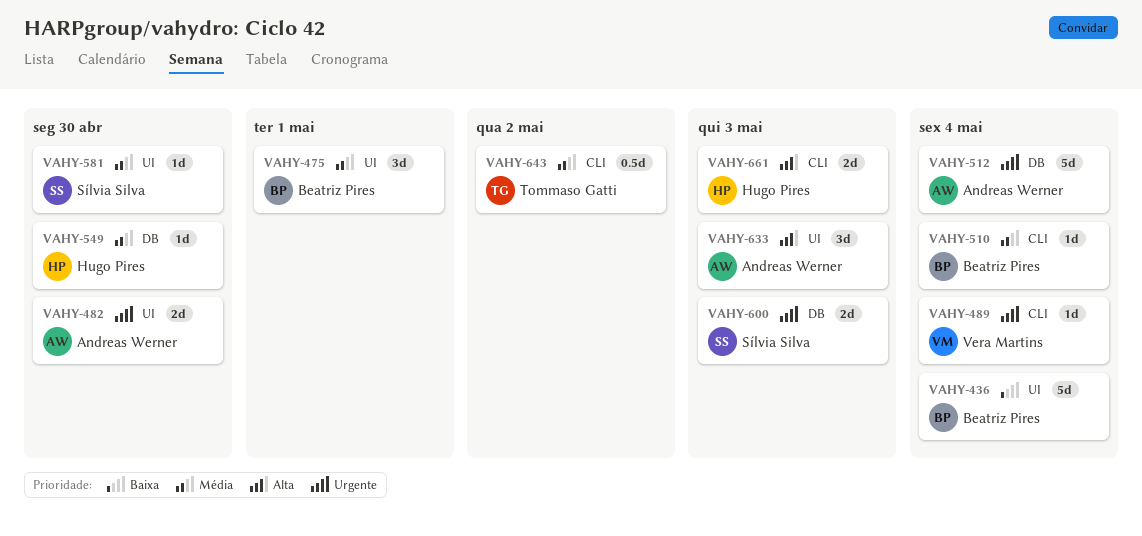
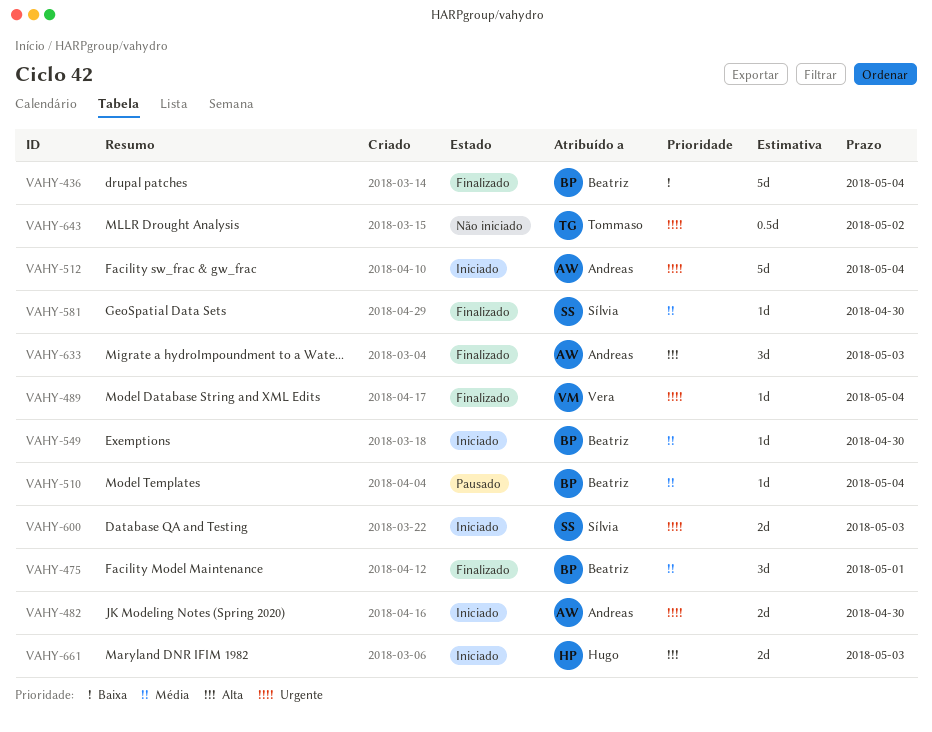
VAHY-549, owner: Hugo Pires -> Beatriz Pires
VAHY-643, priority: Média -> Urgente

